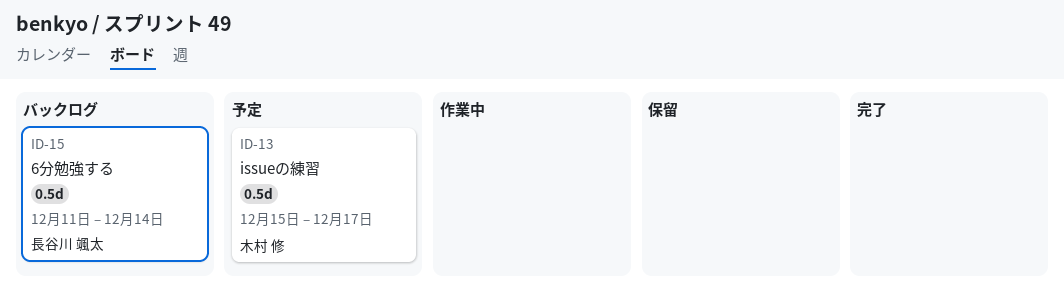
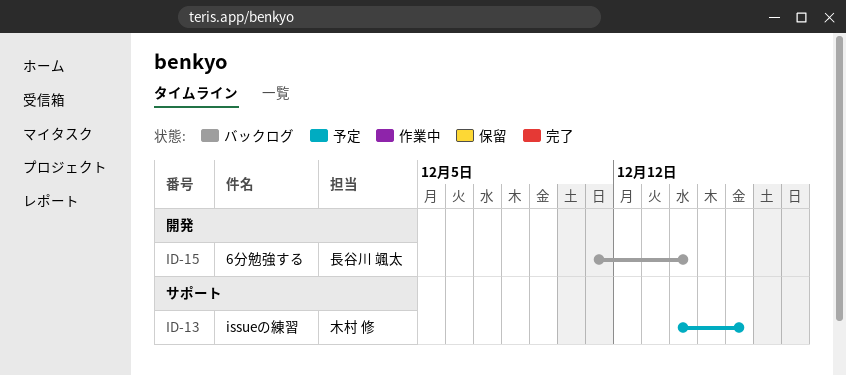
ID-13, start: Dec 15 -> Dec 14
ID-13, due: Dec 17 -> Dec 16

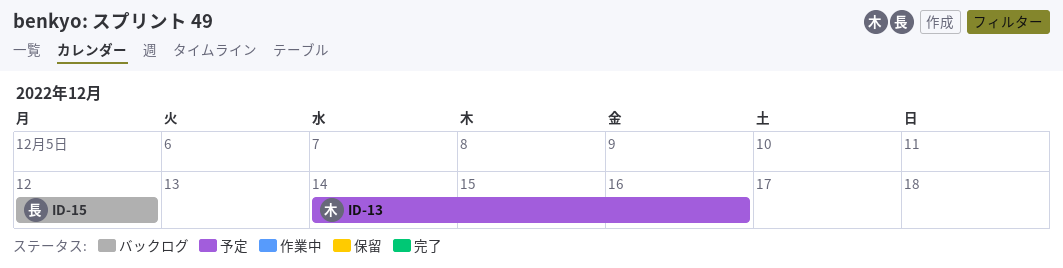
ID-15, start: Dec 11 -> Dec 12
ID-15, due: Dec 14 -> Dec 12

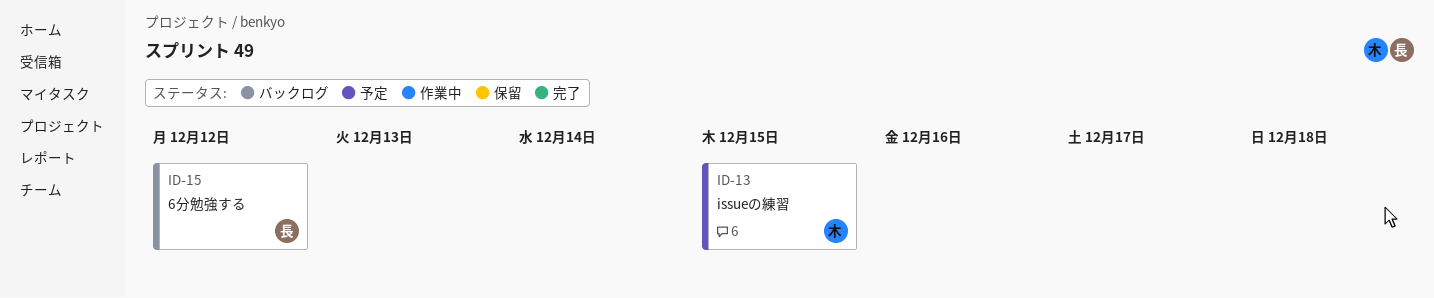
ID-13, due: Dec 16 -> Dec 15

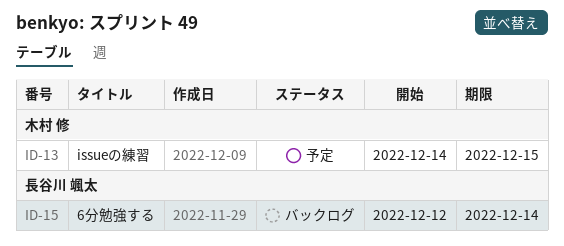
ID-15, due: Dec 12 -> Dec 14

